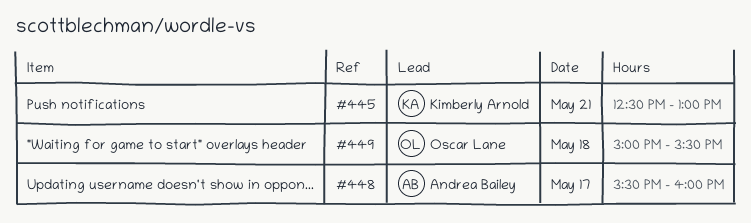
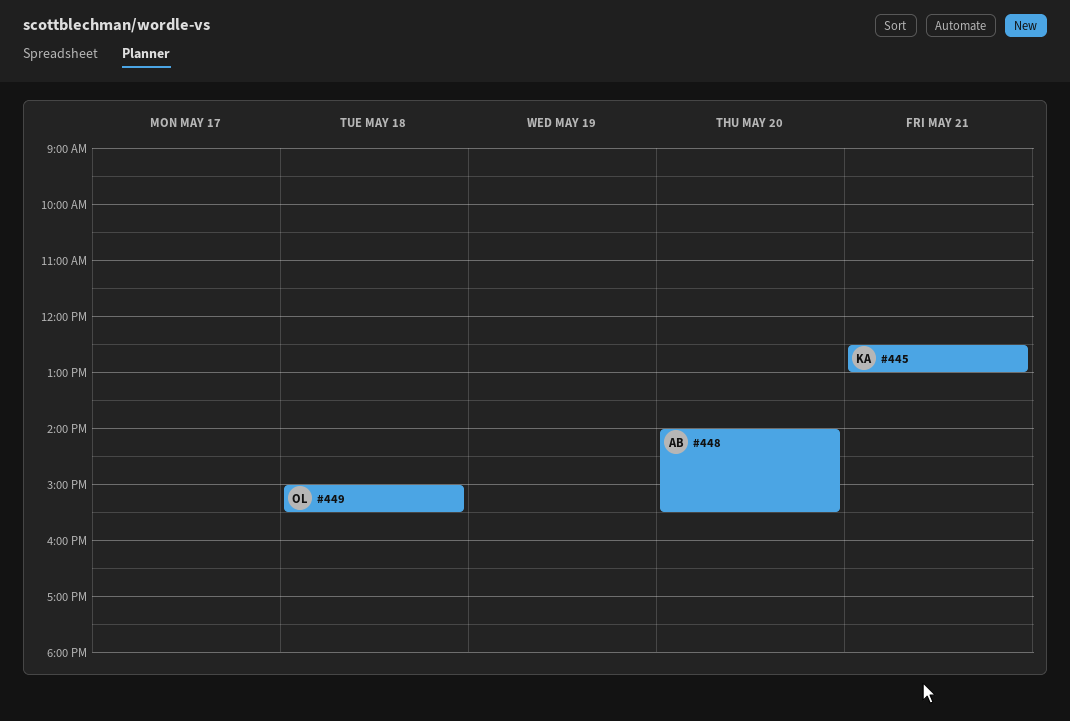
#448, day: May 17 -> May 20
#448, begins: 15:30 -> 14:00
#448, ends: 16:00 -> 15:30

